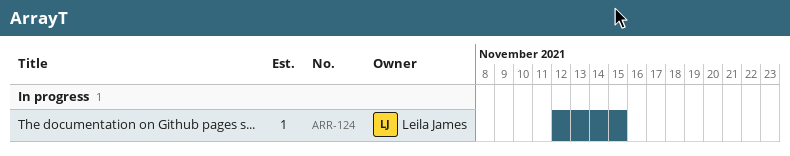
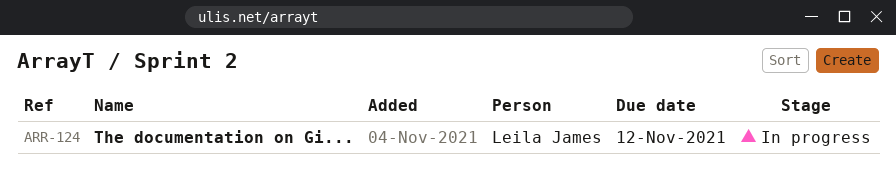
ARR-124, due: Nov 15 -> Nov 12

